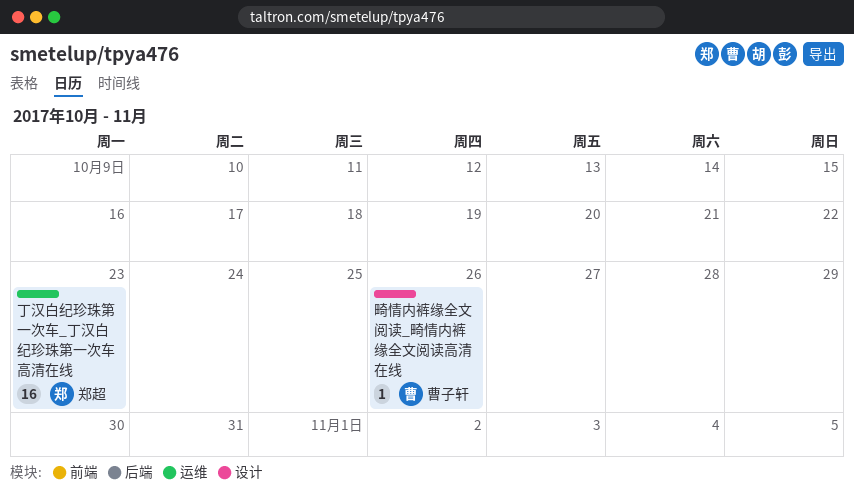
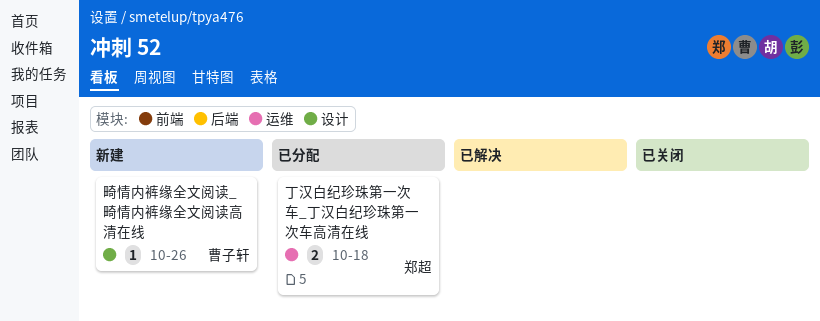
丁汉白纪珍珠第一次车_丁汉白纪珍珠第一次车高清在线, estimate: 16 -> 2
丁汉白纪珍珠第一次车_丁汉白纪珍珠第一次车高清在线, due: Oct 23 -> Oct 18

